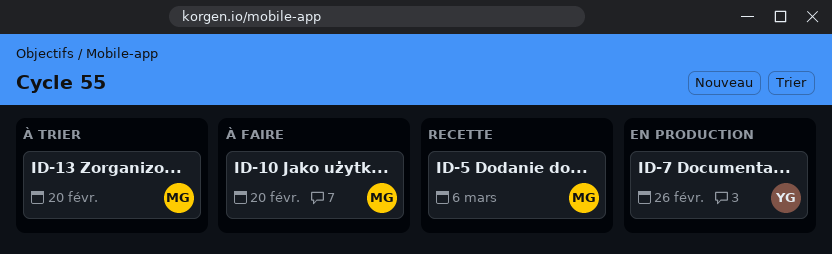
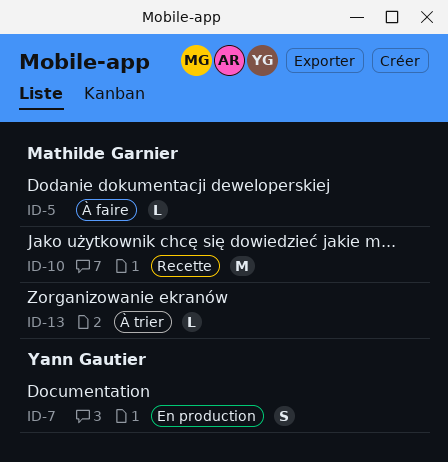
ID-5, status: Recette -> À faire
ID-10, status: À faire -> Recette

